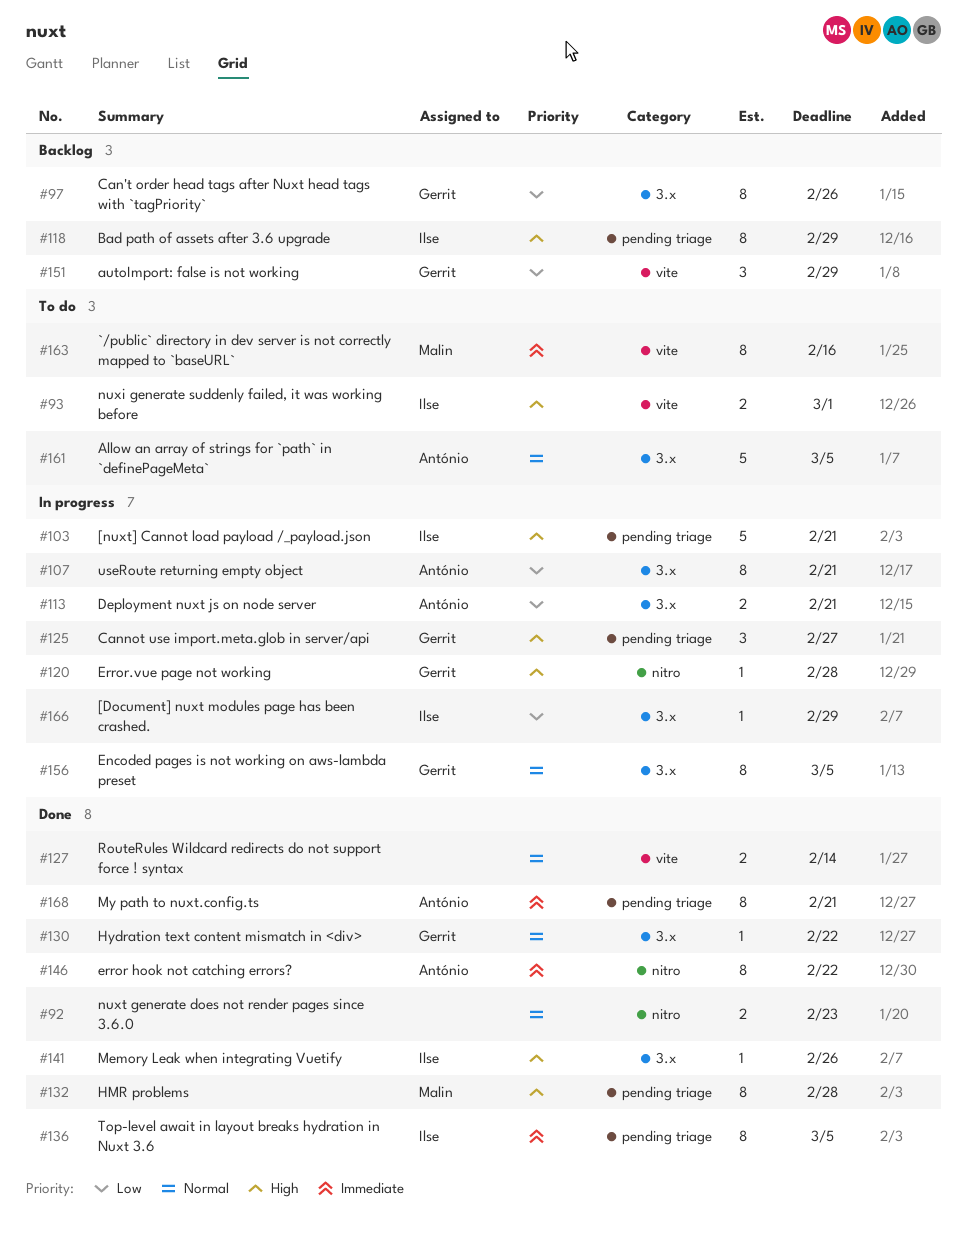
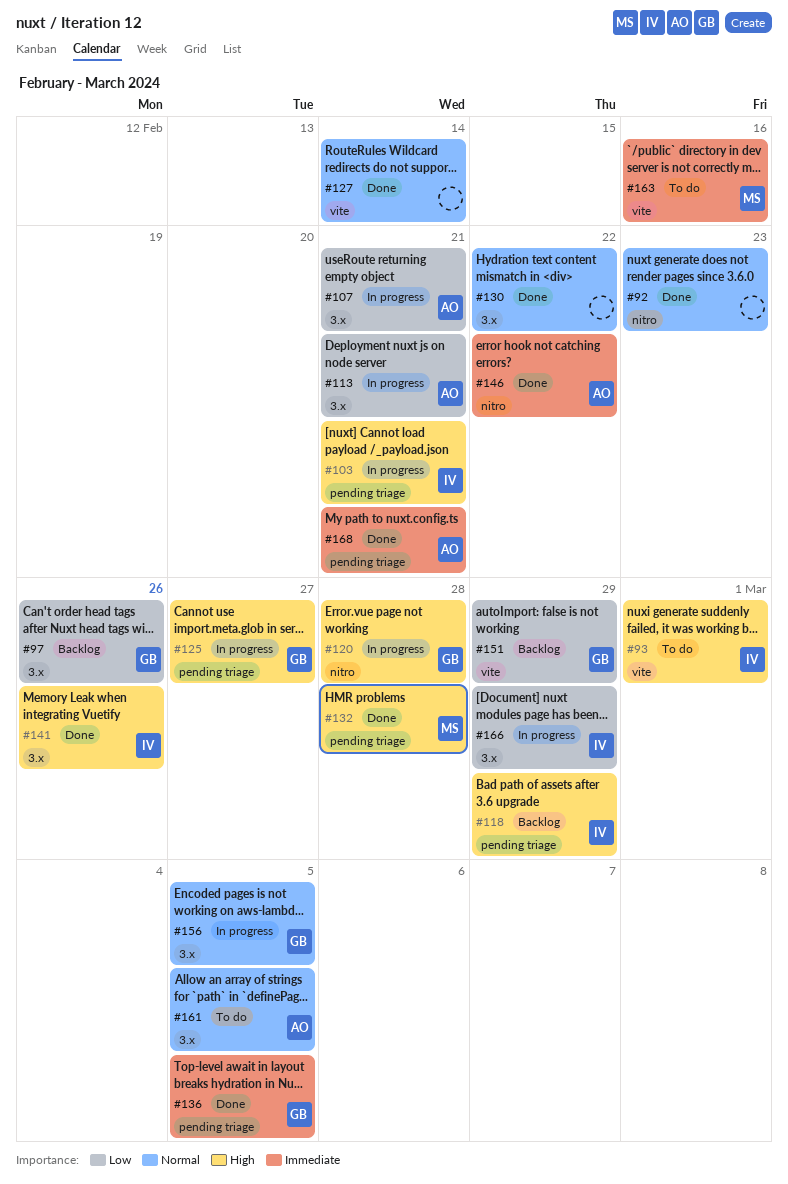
#130, owner: Gerrit -> none
#136, owner: Ilse -> Gerrit

